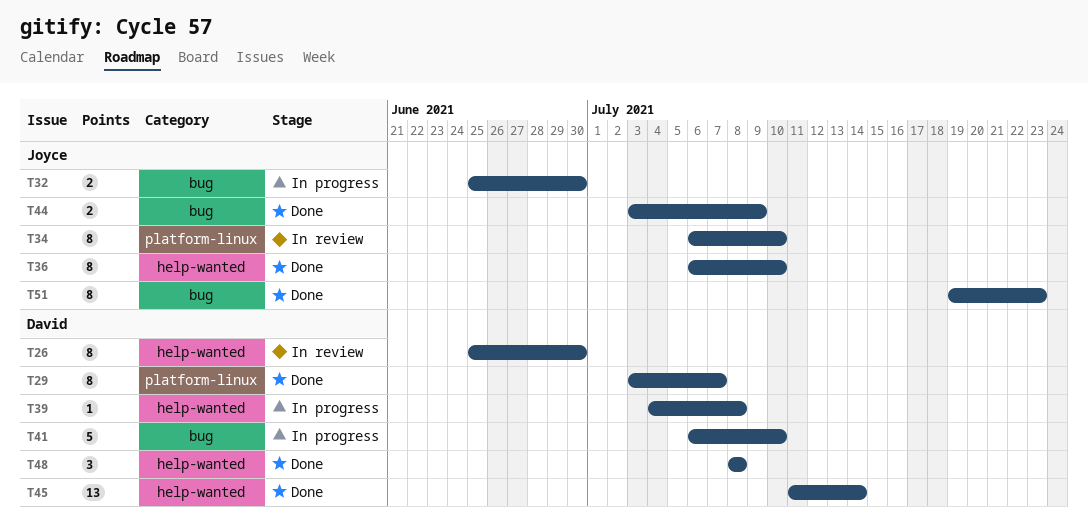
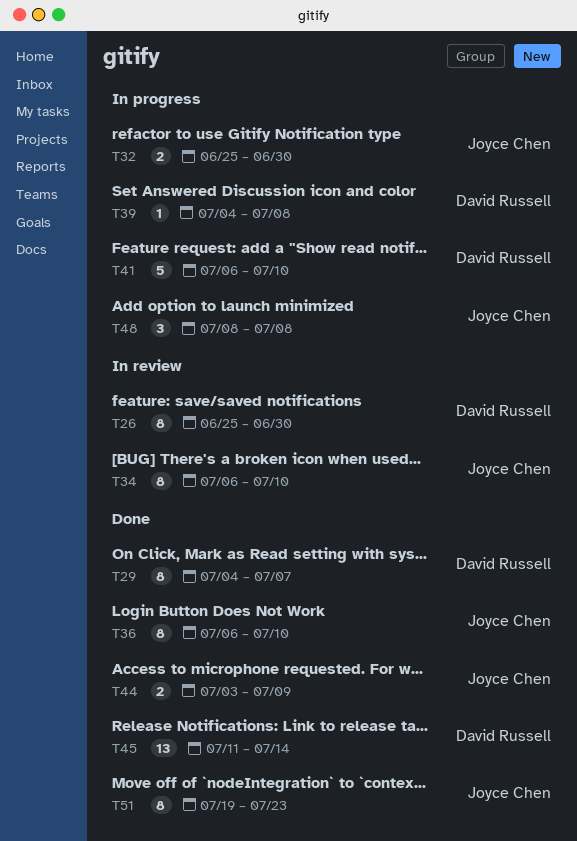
T29, start: Jul 3 -> Jul 4
T48, status: Done -> In progress
T48, owner: David Russell -> Joyce Chen

